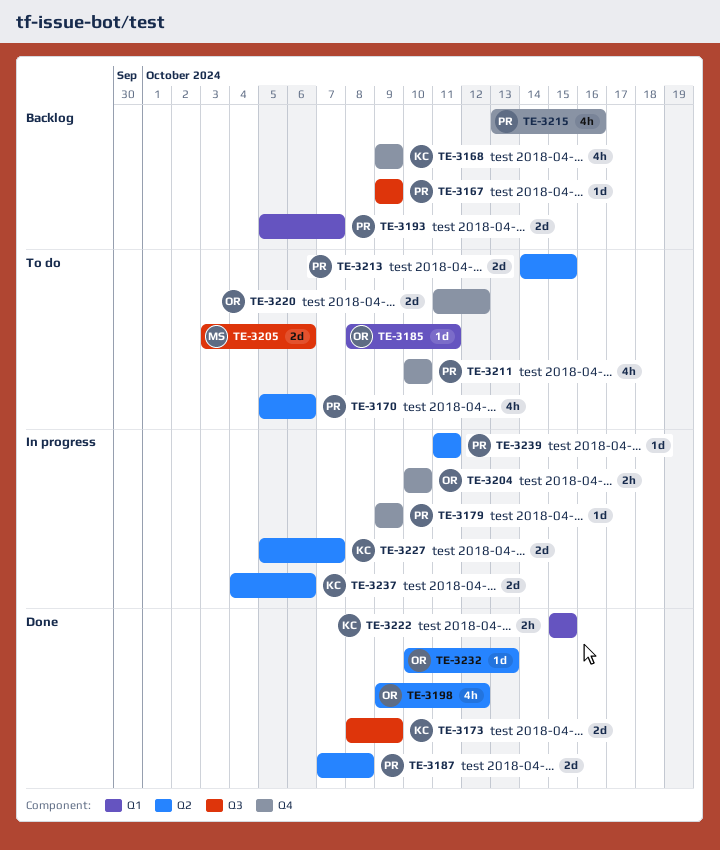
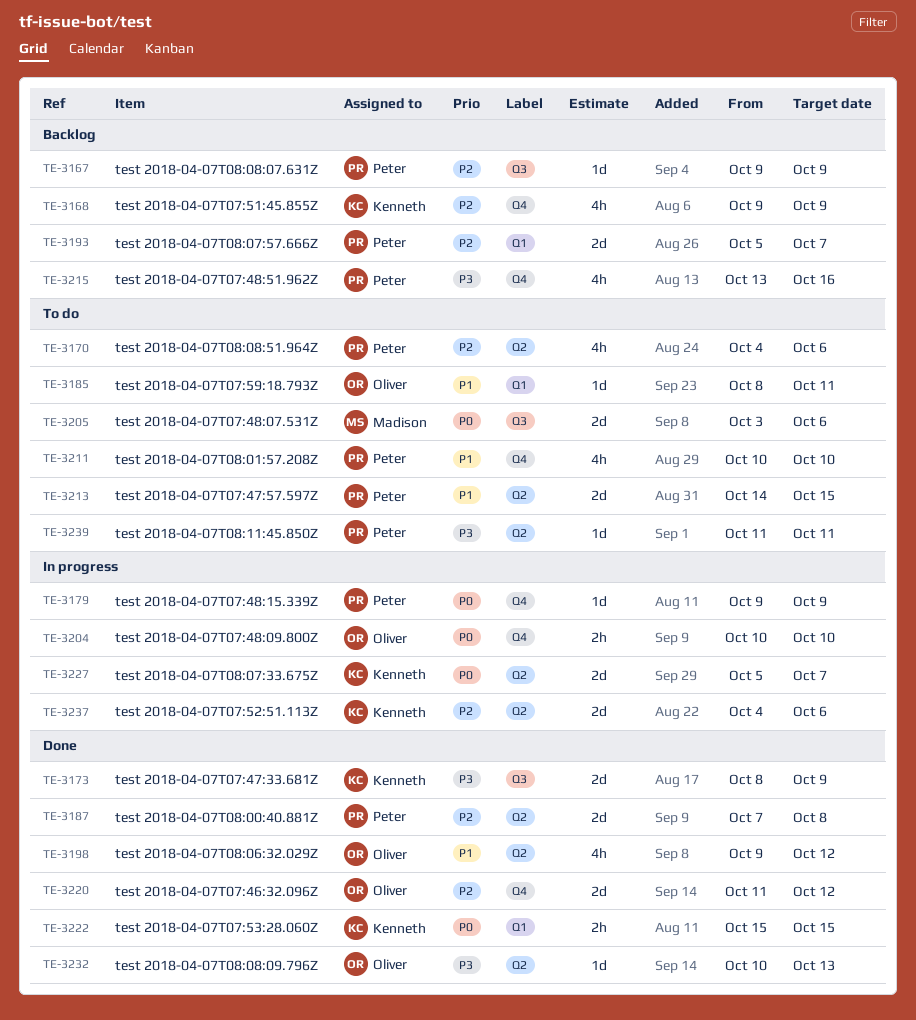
TE-3170, start: Oct 5 -> Oct 4
TE-3220, status: To do -> Done
TE-3239, status: In progress -> To do

